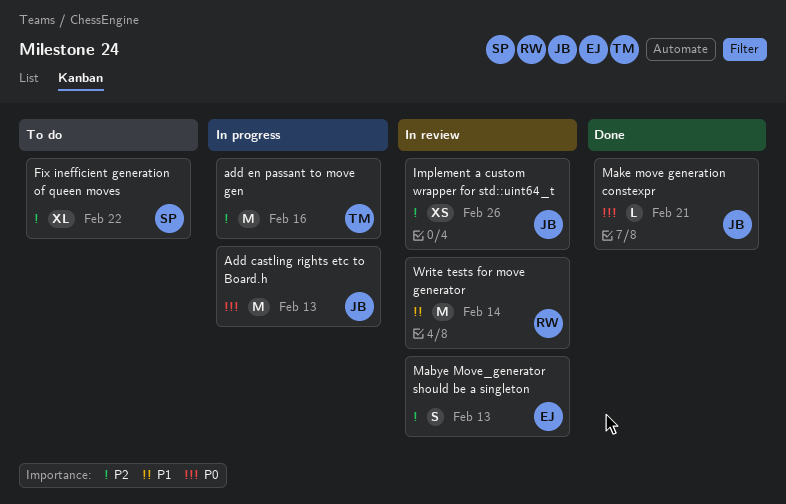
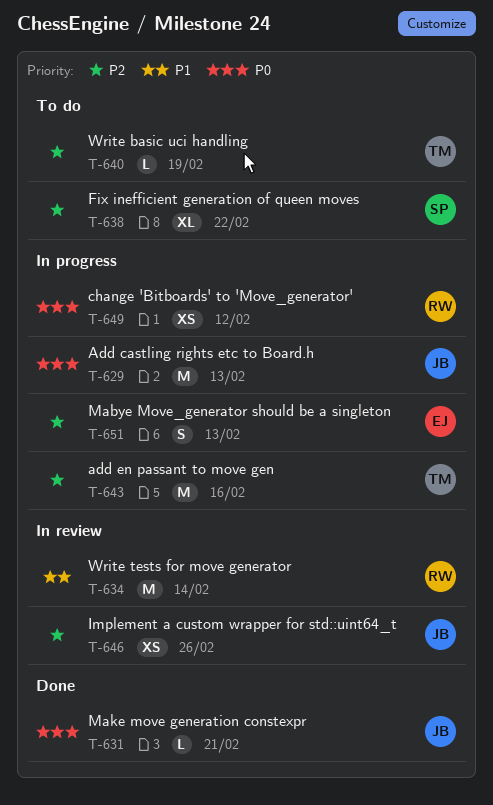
change 'Bitboards' to 'Move_generator': none -> present
Mabye Move_generator should be a singleton, status: In review -> In progress
Write basic uci handling: none -> present

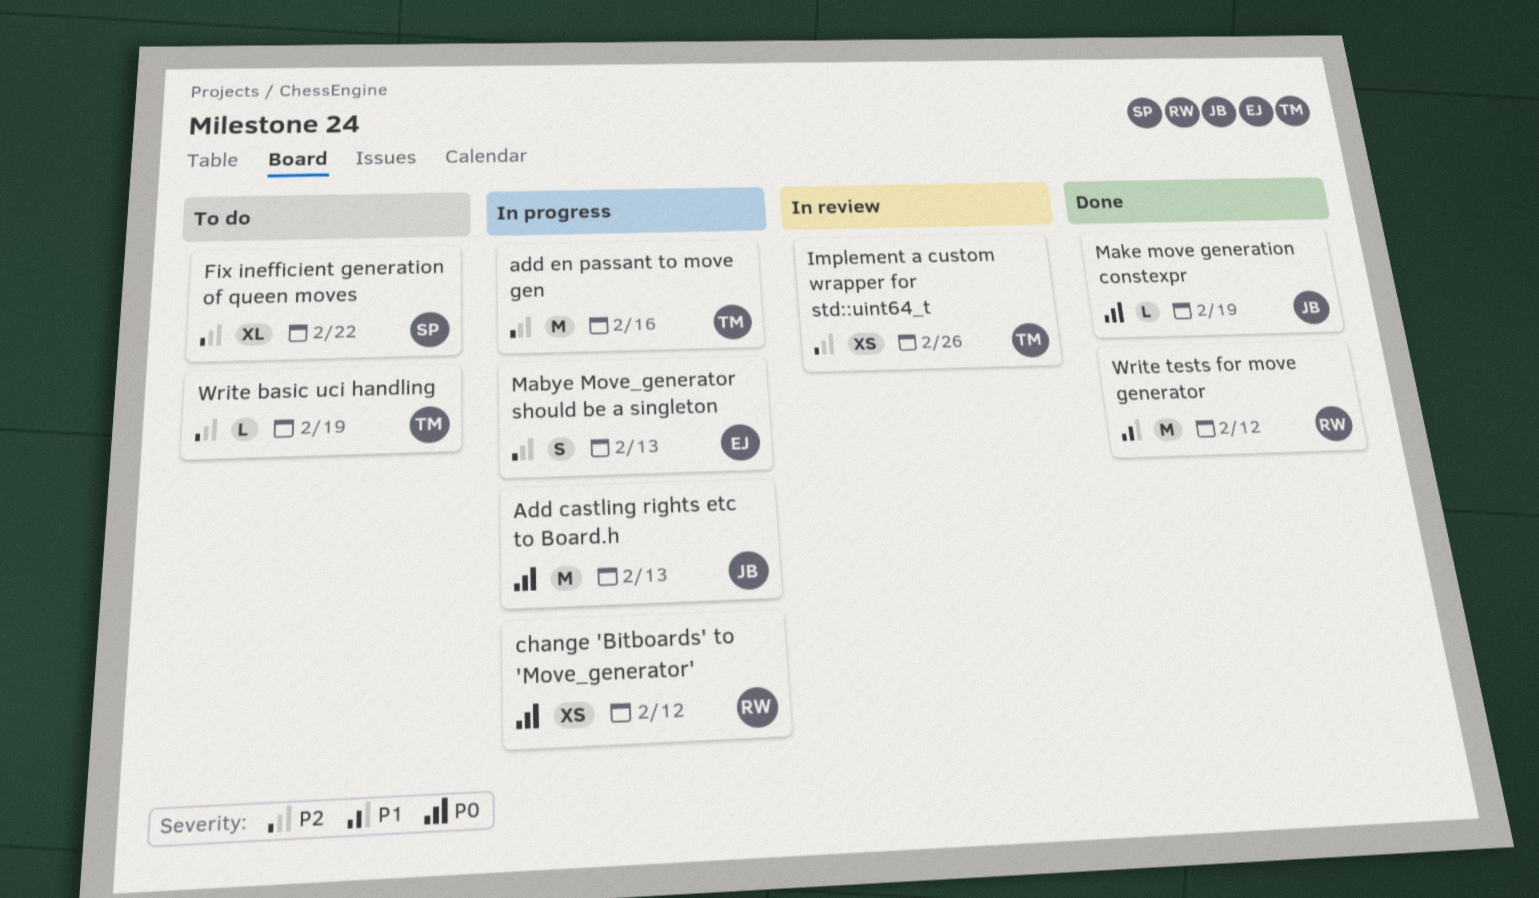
Implement a custom wrapper for std::uint64_t, owner: JB -> TM
Make move generation constexpr, due: Feb 21 -> Feb 19
Write tests for move generator, status: In review -> Done
Write tests for move generator, due: Feb 14 -> Feb 12

